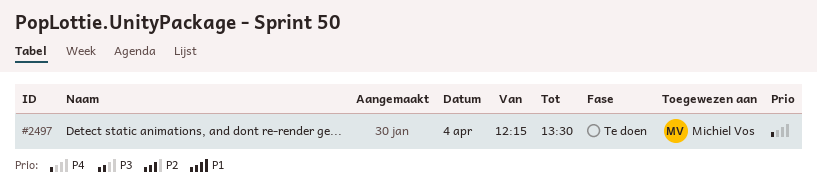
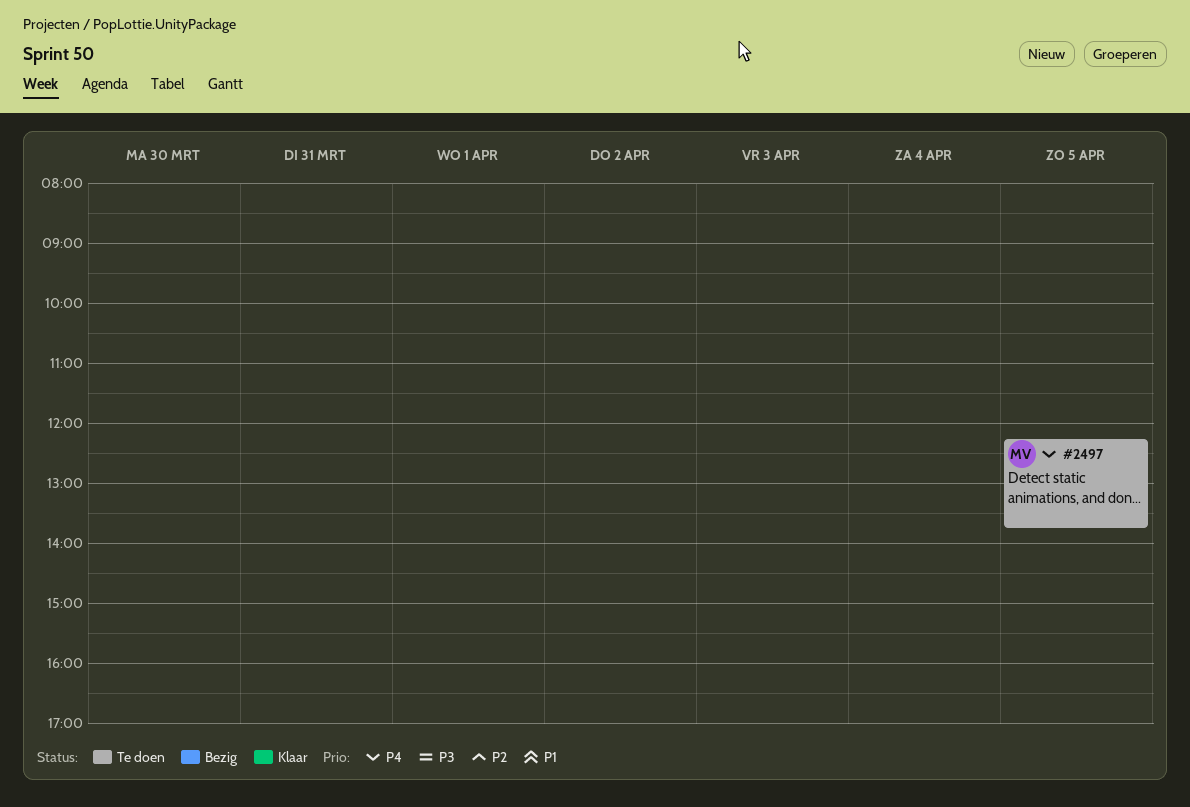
#2497, day: Apr 4 -> Apr 5
#2497, ends: 13:30 -> 13:45

